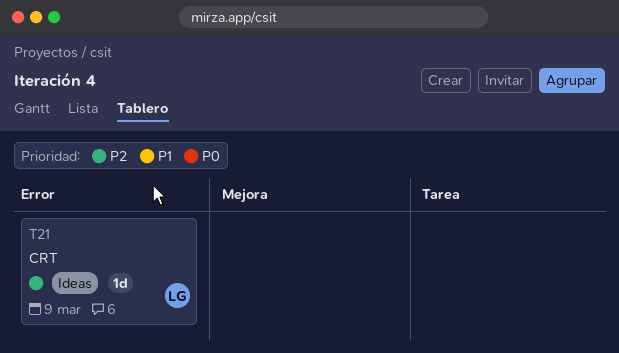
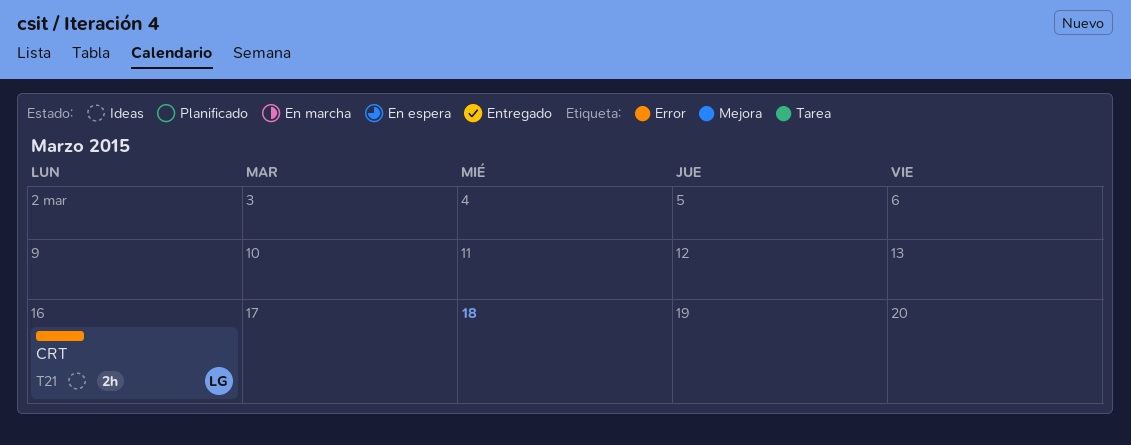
T21, estimate: 1d -> 2h
T21, due: Mar 9 -> Mar 16

